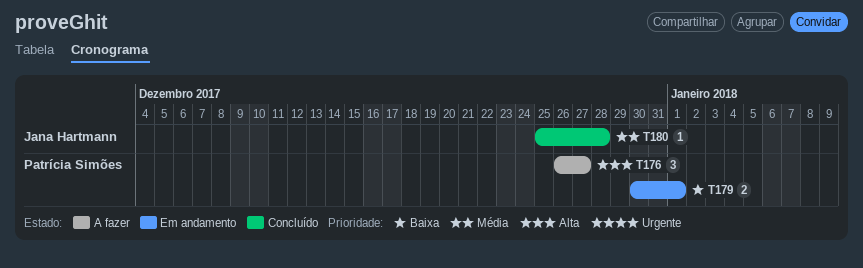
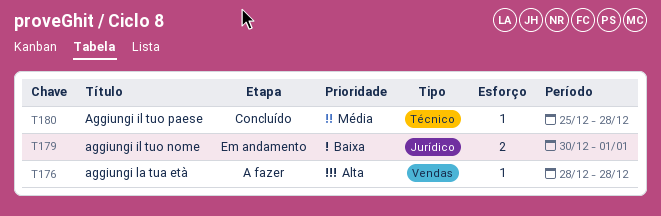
T176, estimate: 3 -> 1
T176, start: Dec 26 -> Dec 28
T176, due: Dec 27 -> Dec 28

